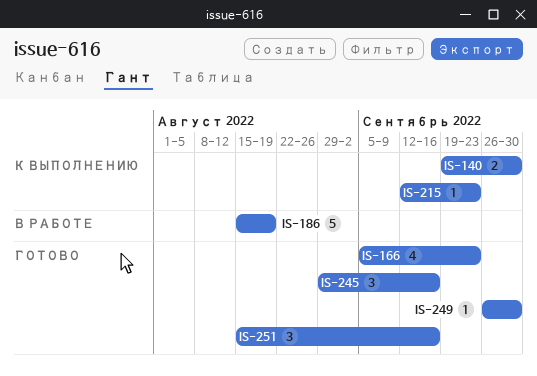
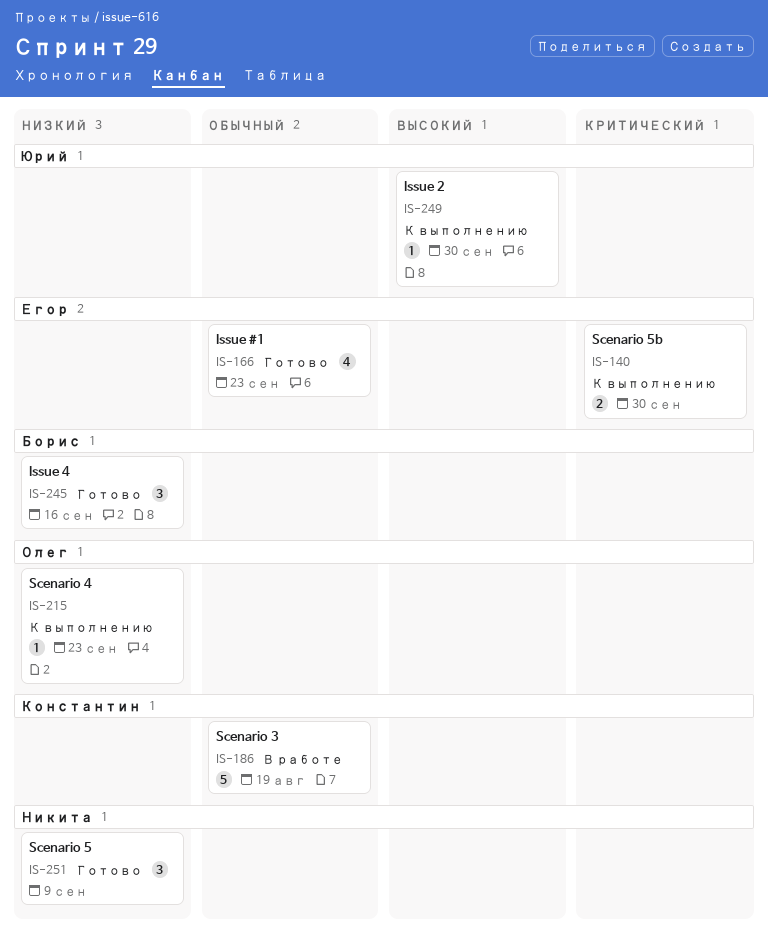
IS-249, status: Готово -> К выполнению
IS-251, due: Sep 16 -> Sep 9

